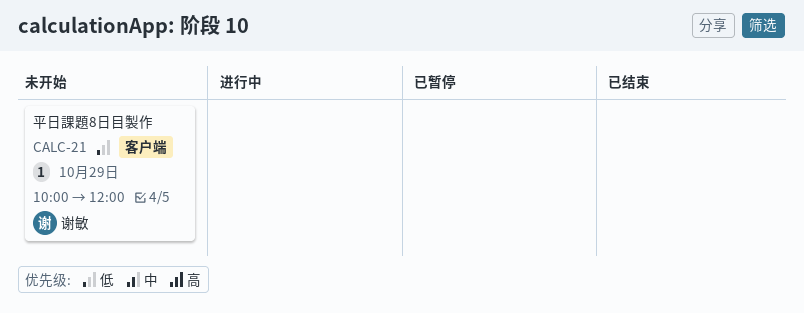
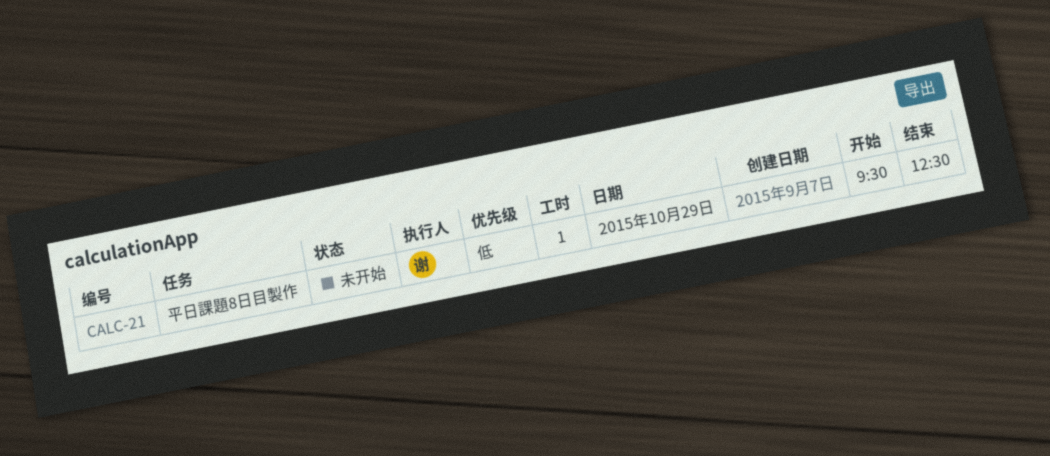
CALC-21, begins: 10:00 -> 09:30
CALC-21, ends: 12:00 -> 12:30

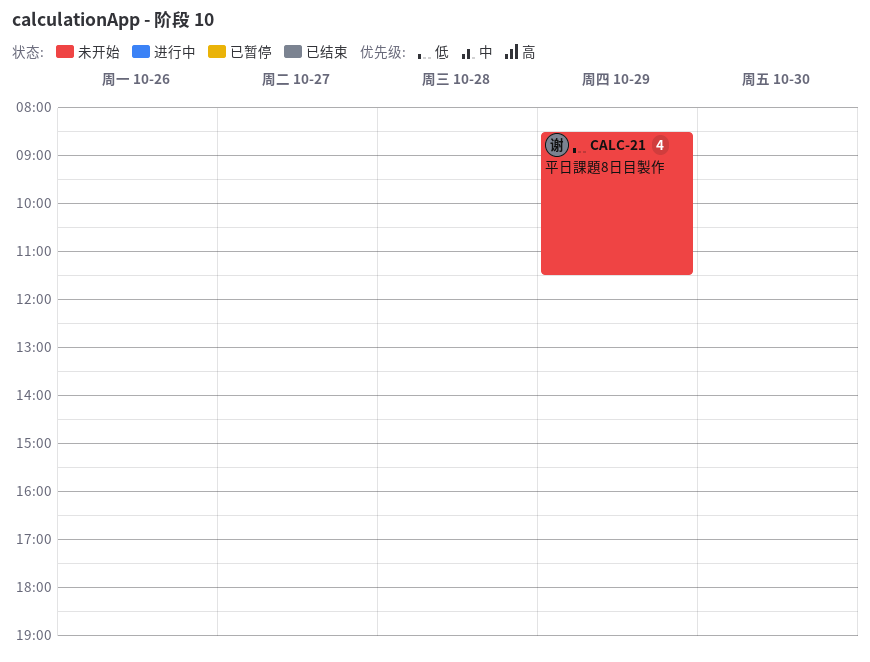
CALC-21, estimate: 1 -> 4
CALC-21, begins: 09:30 -> 08:30
CALC-21, ends: 12:30 -> 11:30

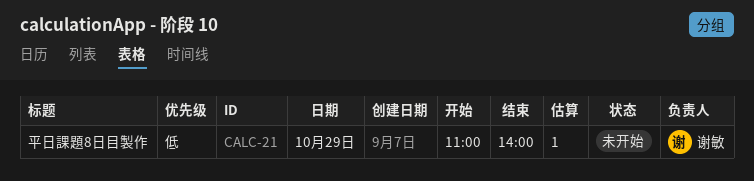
CALC-21, estimate: 4 -> 1
CALC-21, begins: 08:30 -> 11:00
CALC-21, ends: 11:30 -> 14:00

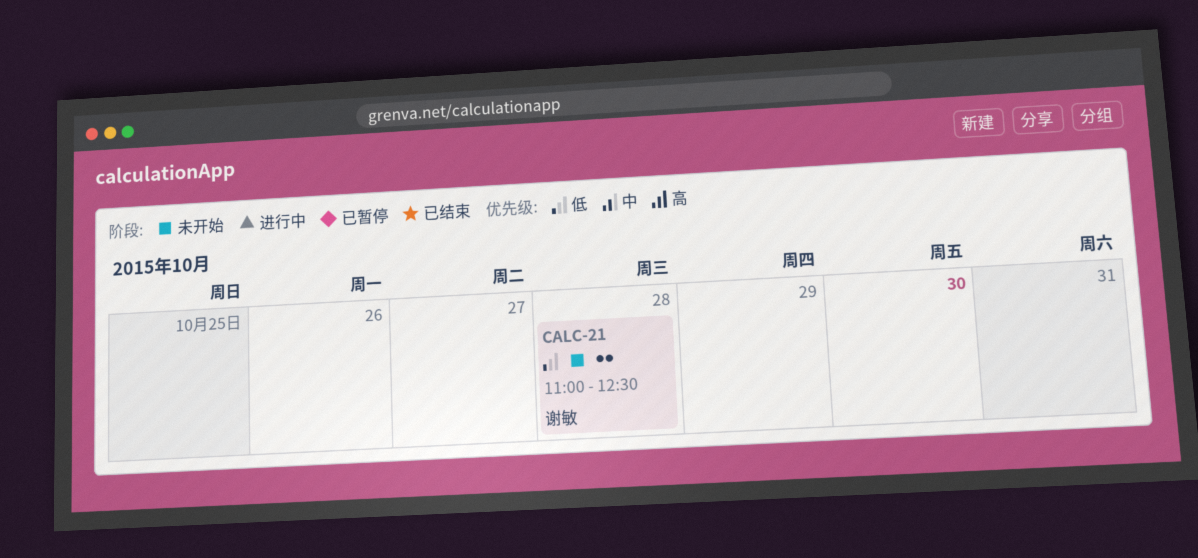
CALC-21, estimate: 1 -> 2
CALC-21, day: Oct 29 -> Oct 28
CALC-21, ends: 14:00 -> 12:30

